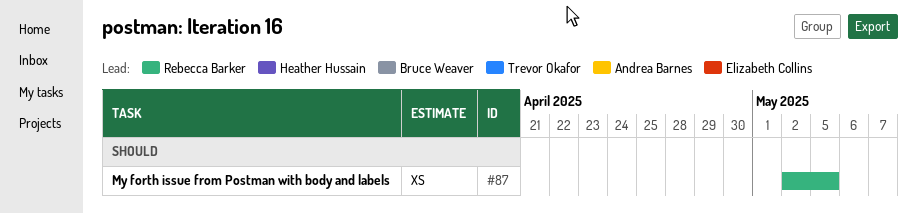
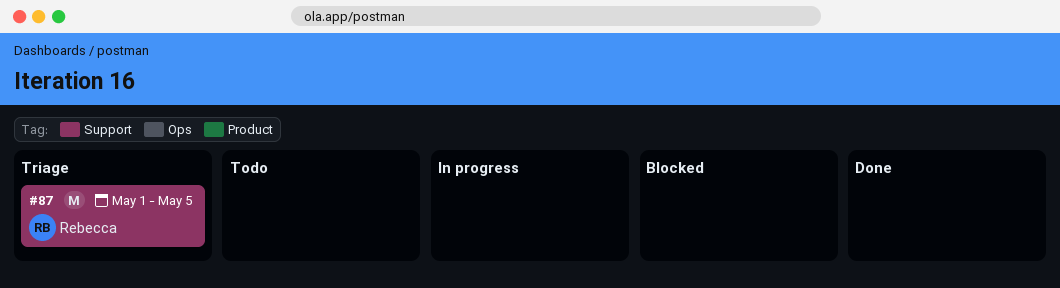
#87, estimate: XS -> M
#87, start: May 2 -> May 1

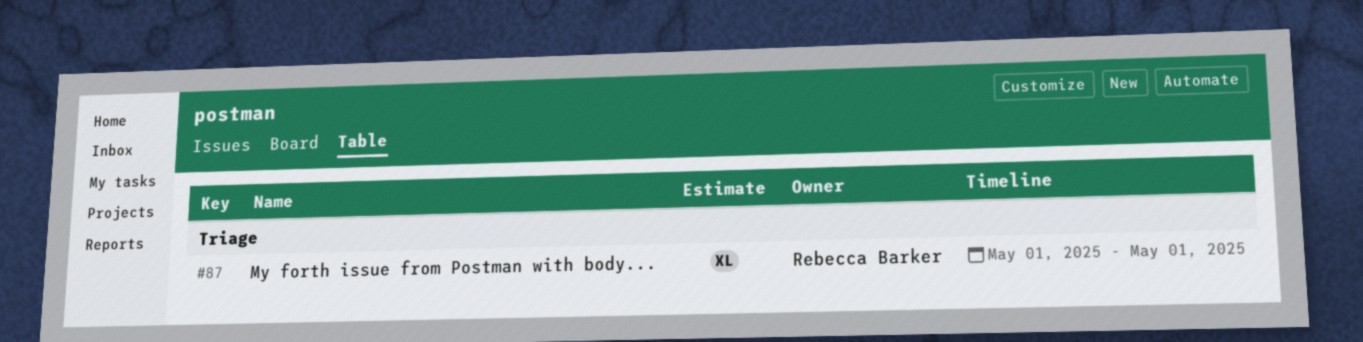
#87, estimate: M -> XL
#87, due: May 5 -> May 1

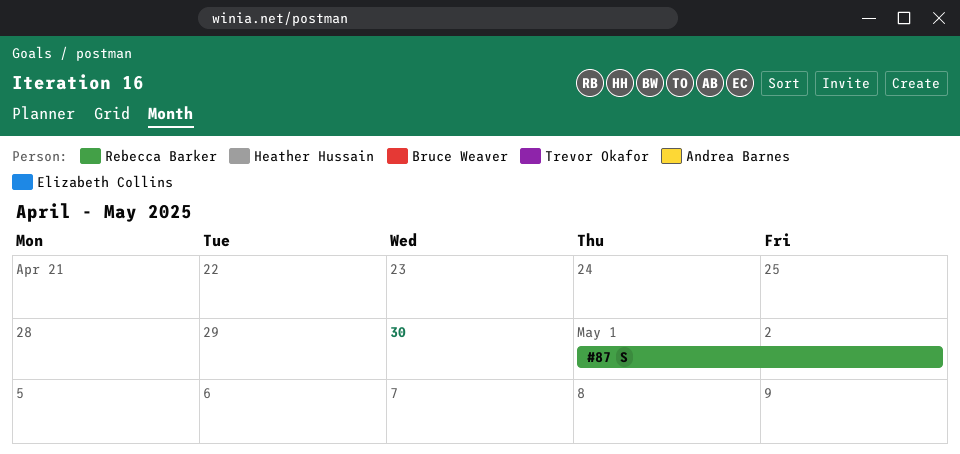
#87, estimate: XL -> S
#87, due: May 1 -> May 2

